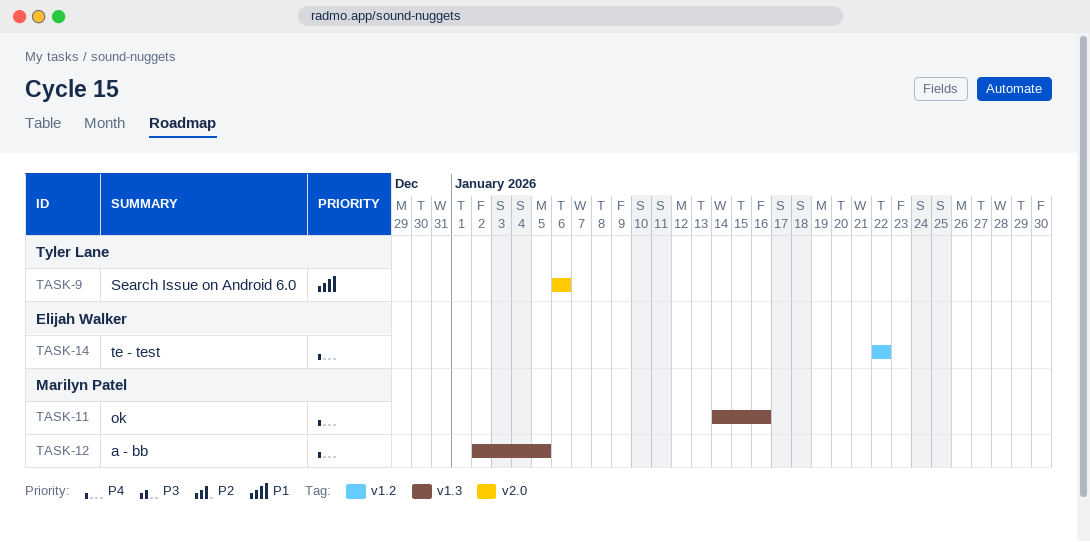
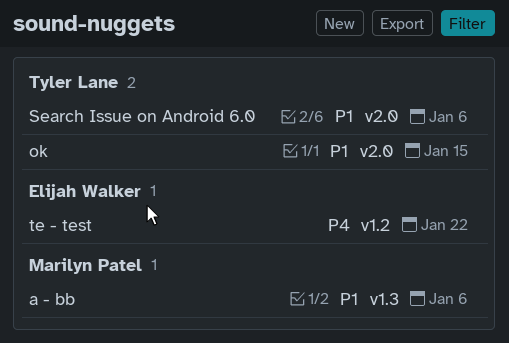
a - bb, priority: P4 -> P1
a - bb, due: Jan 5 -> Jan 6
ok, owner: Marilyn Patel -> Tyler Lane
ok, priority: P4 -> P1
ok, label: v1.3 -> v2.0
ok, due: Jan 16 -> Jan 15

